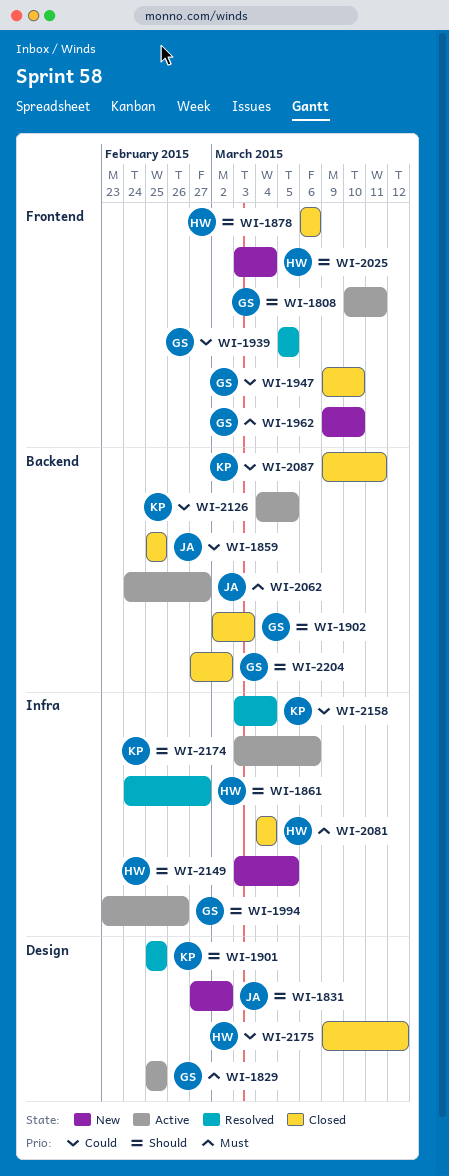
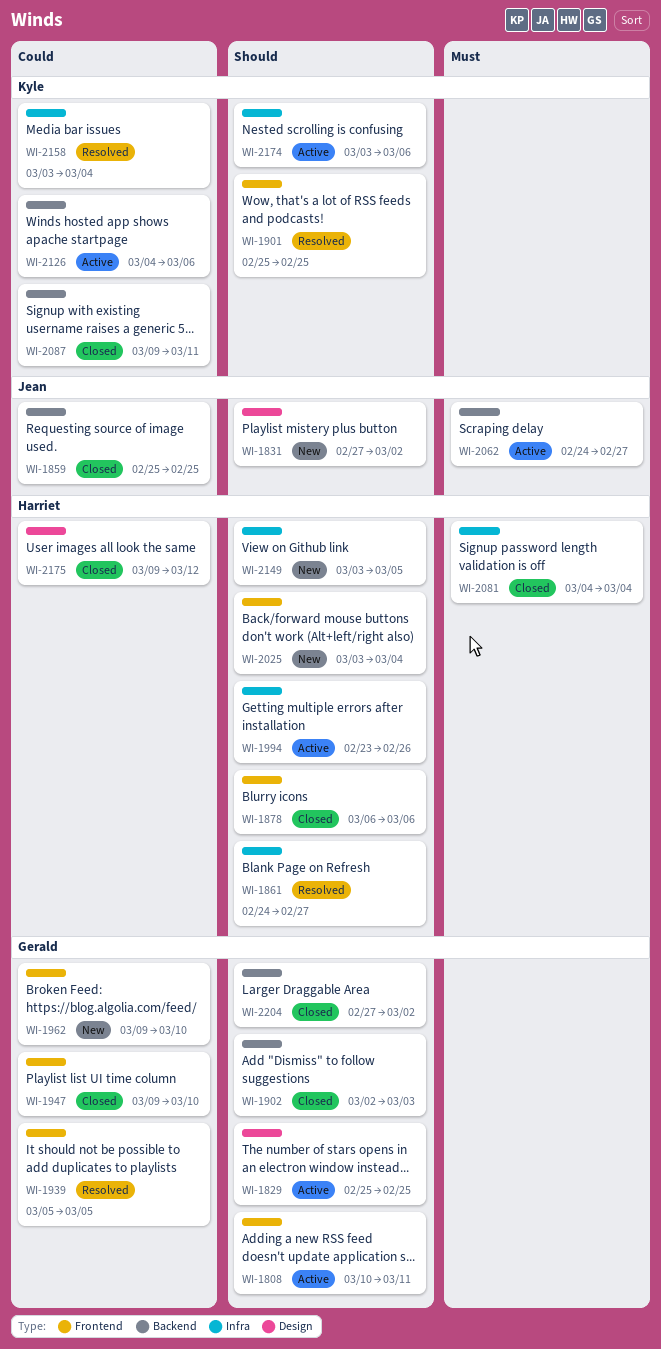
WI-1829, priority: Must -> Should
WI-1901, label: Design -> Frontend
WI-1962, priority: Must -> Could
WI-1994, owner: Gerald -> Harriet
WI-2126, due: Mar 5 -> Mar 6

